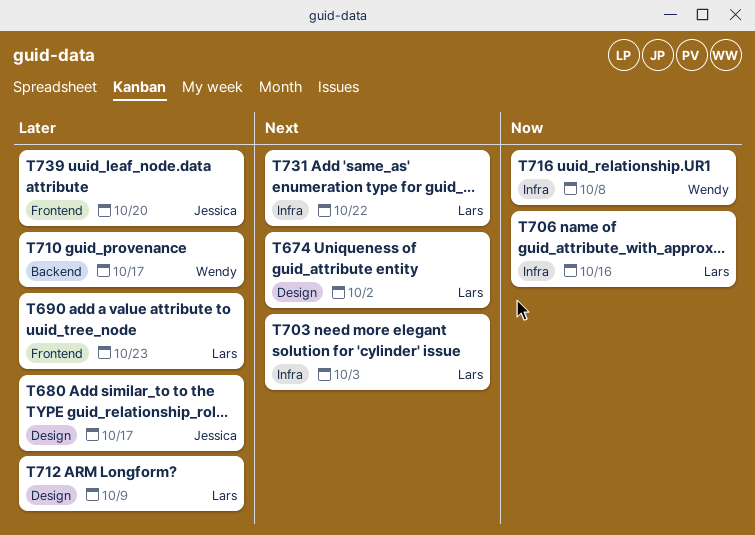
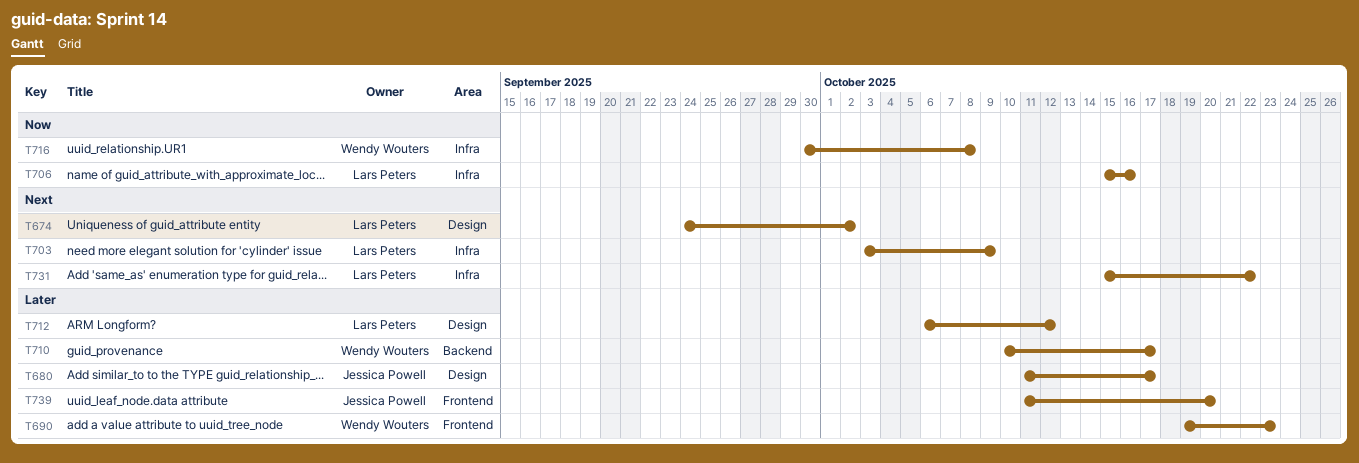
T690, owner: Lars Peters -> Wendy Wouters
T703, due: Oct 3 -> Oct 9
T712, due: Oct 9 -> Oct 12

